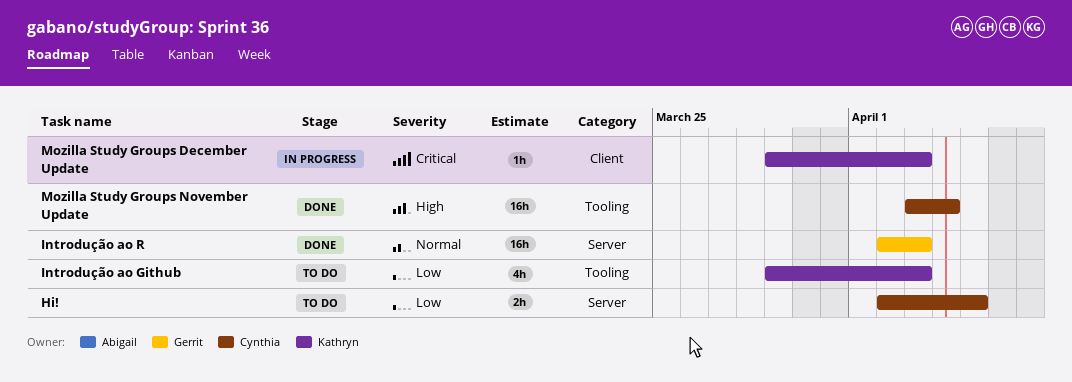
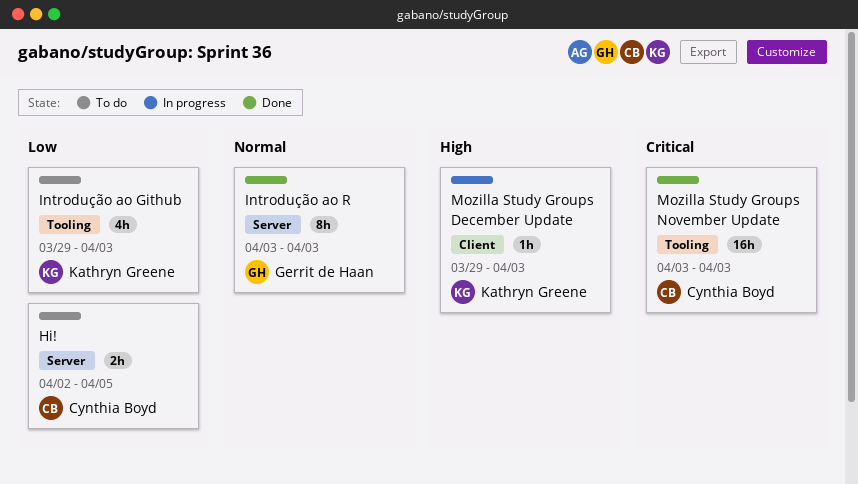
Introdução ao R, estimate: 16h -> 8h
Introdução ao R, start: Apr 2 -> Apr 3
Mozilla Study Groups December Update, priority: Critical -> High
Mozilla Study Groups November Update, priority: High -> Critical
Mozilla Study Groups November Update, due: Apr 4 -> Apr 3

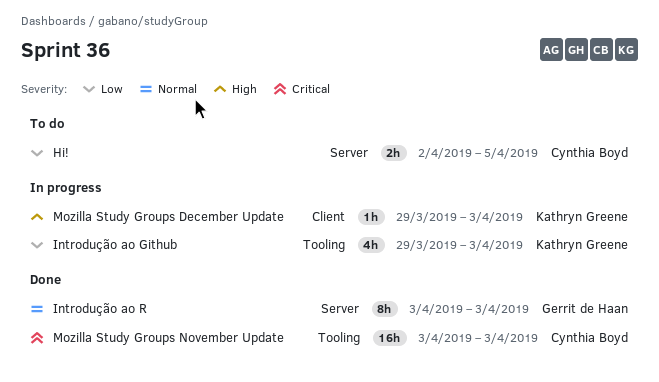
Introdução ao Github, status: To do -> In progress

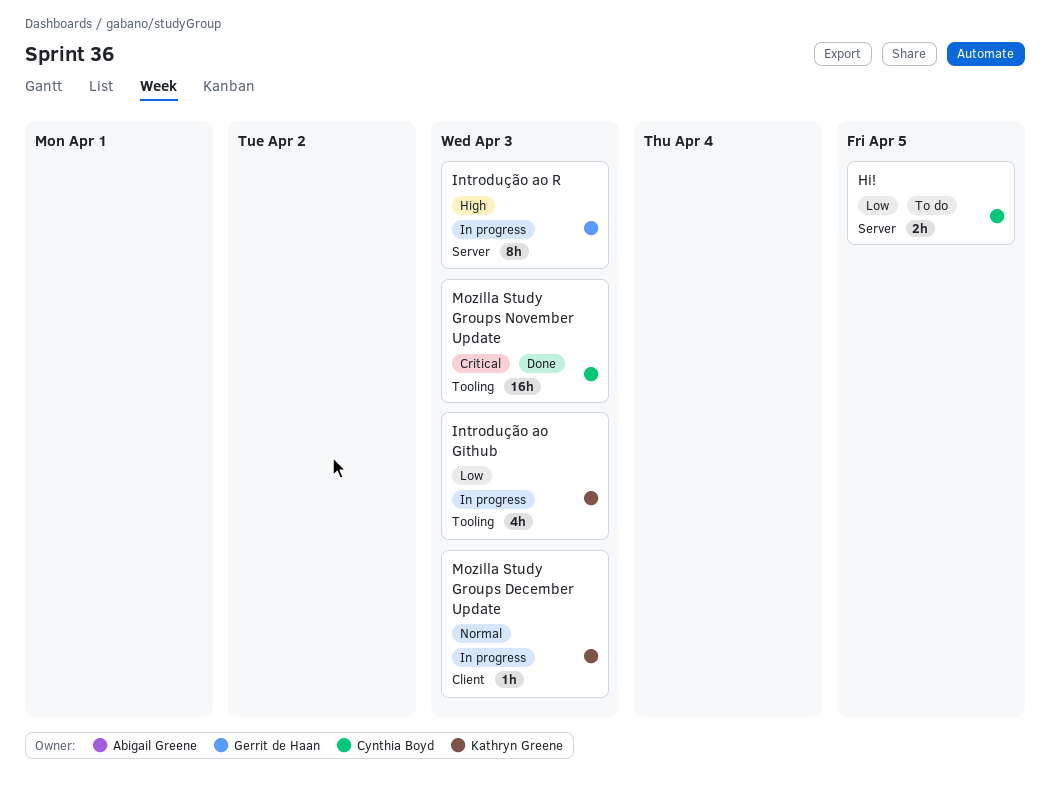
Introdução ao R, status: Done -> In progress
Introdução ao R, priority: Normal -> High
Mozilla Study Groups December Update, priority: High -> Normal

